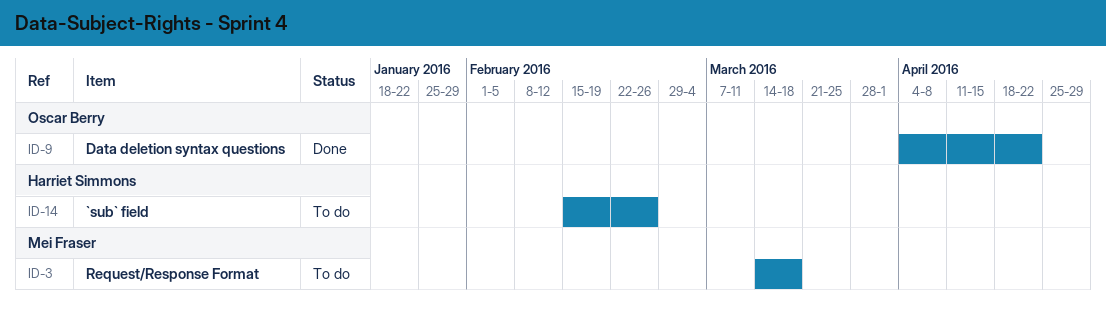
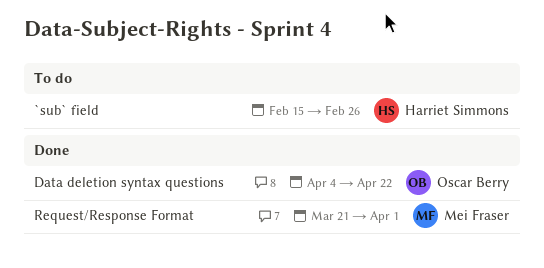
Request/Response Format, status: To do -> Done
Request/Response Format, start: Mar 14 -> Mar 21
Request/Response Format, due: Mar 18 -> Apr 1

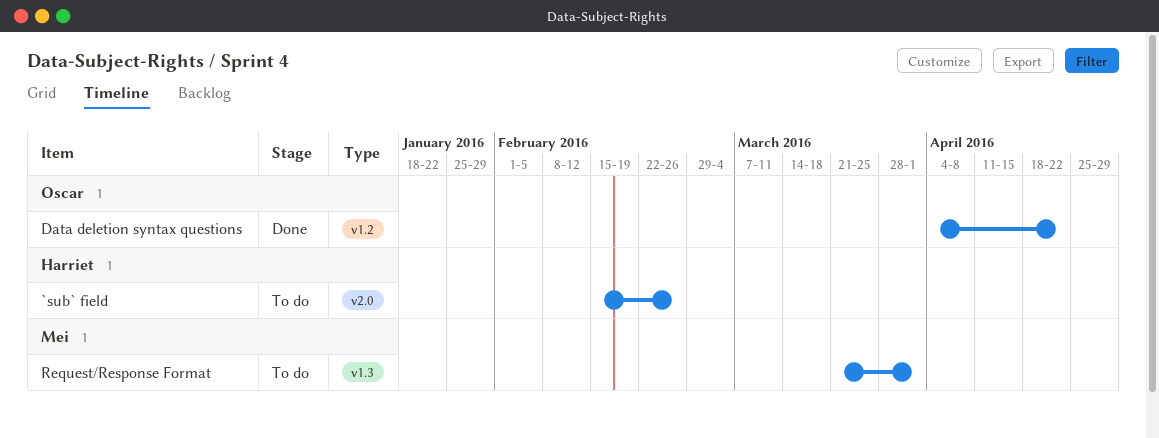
Request/Response Format, status: Done -> To do

